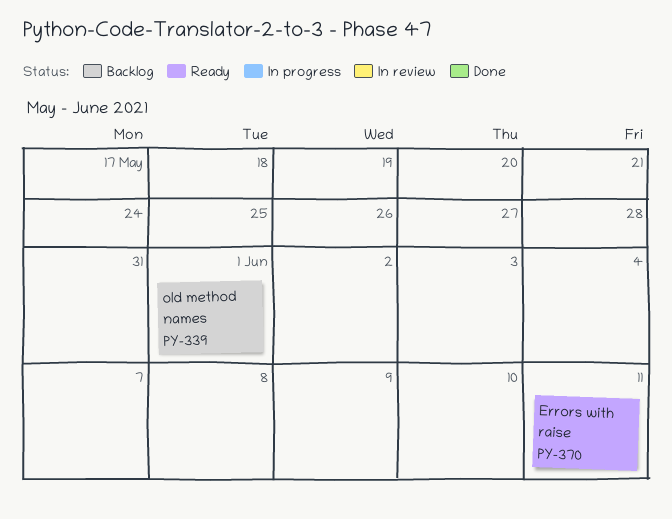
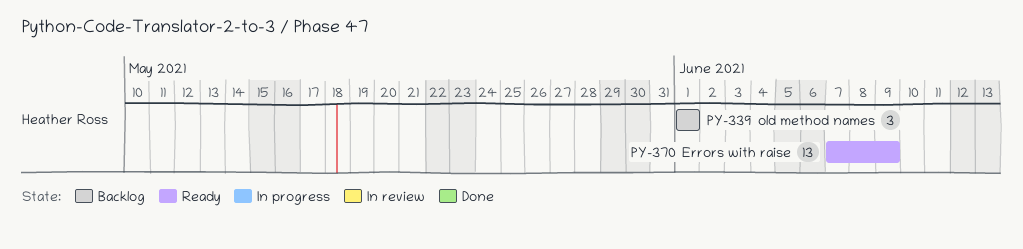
PY-370, due: Jun 11 -> Jun 9

